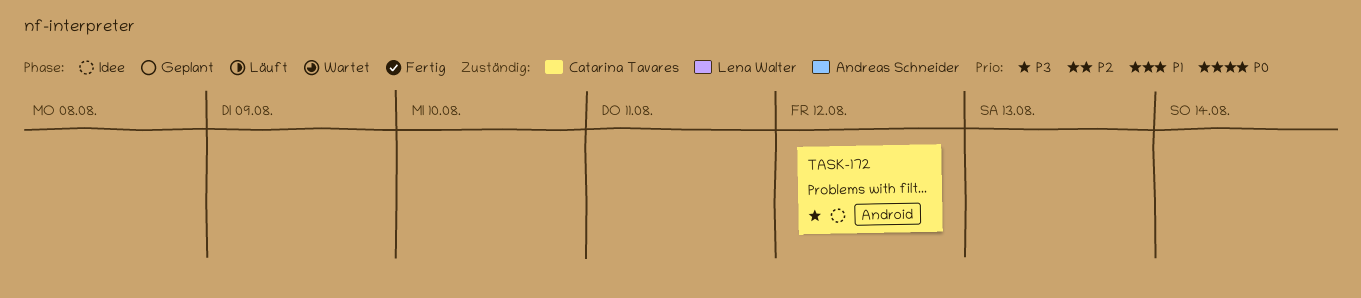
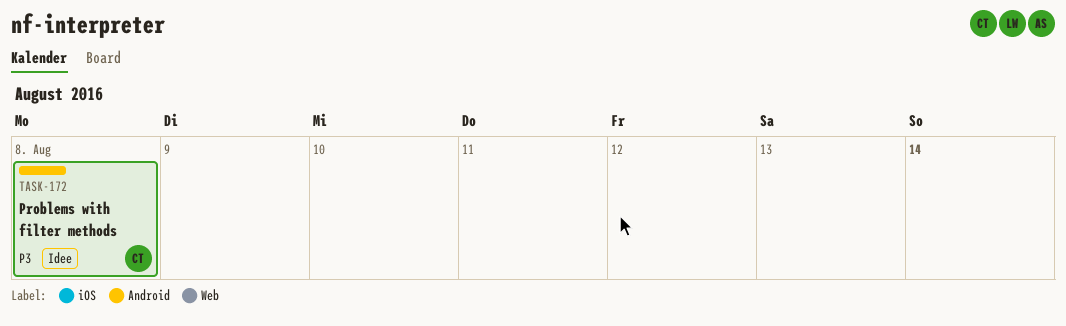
TASK-172, due: Aug 12 -> Aug 8

